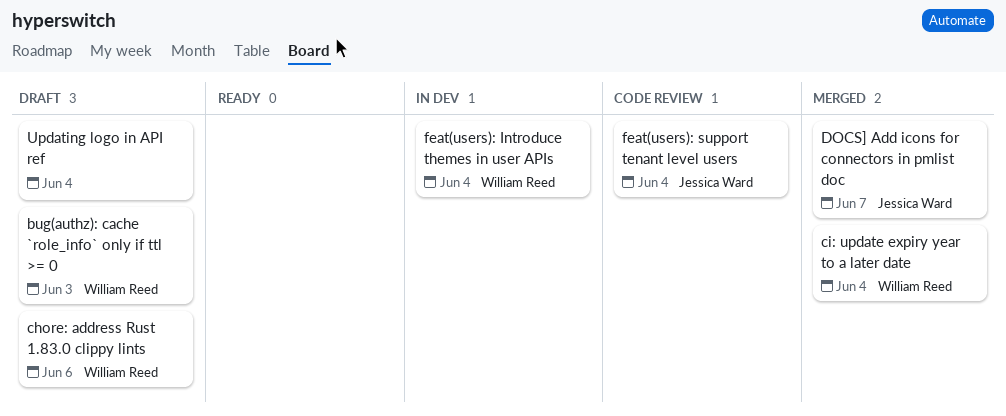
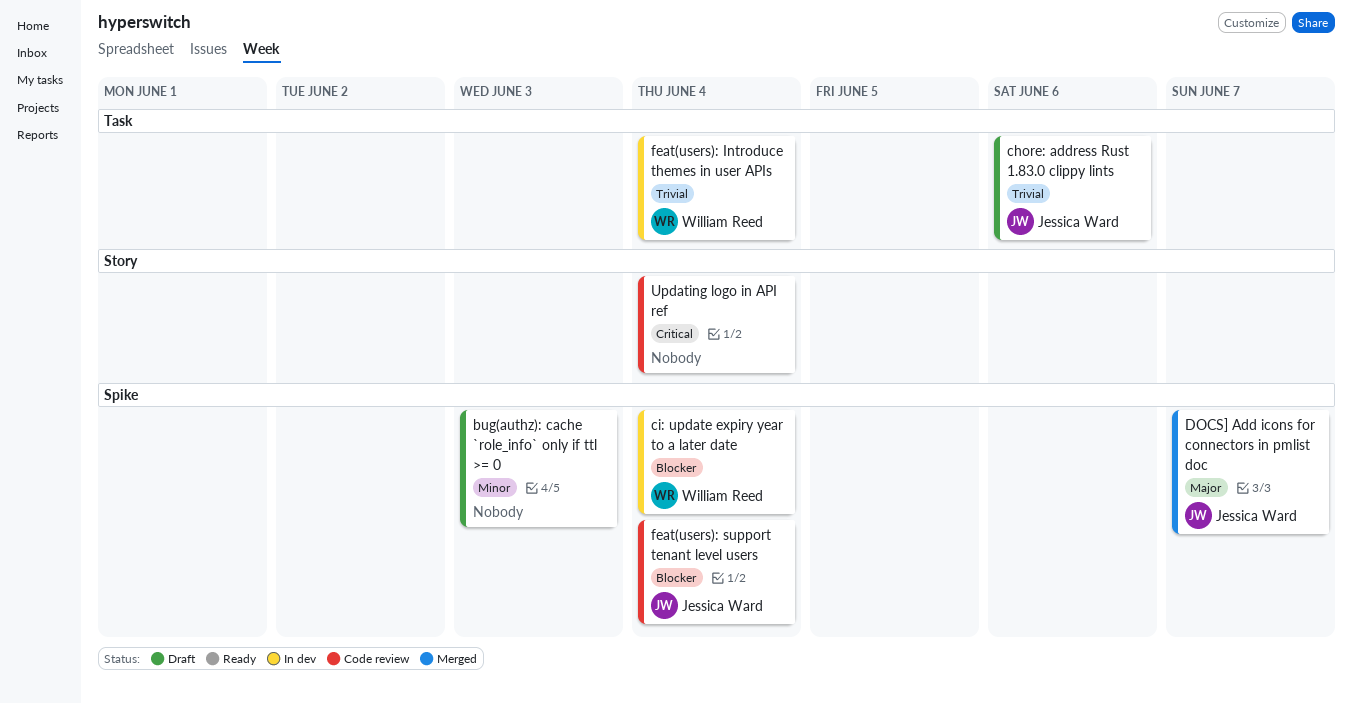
bug(authz): cache `role_info` only if ttl >= 0, owner: William Reed -> none
chore: address Rust 1.83.0 clippy lints, owner: William Reed -> Jessica Ward
ci: update expiry year to a later date, status: Merged -> In dev
Updating logo in API ref, status: Draft -> Code review

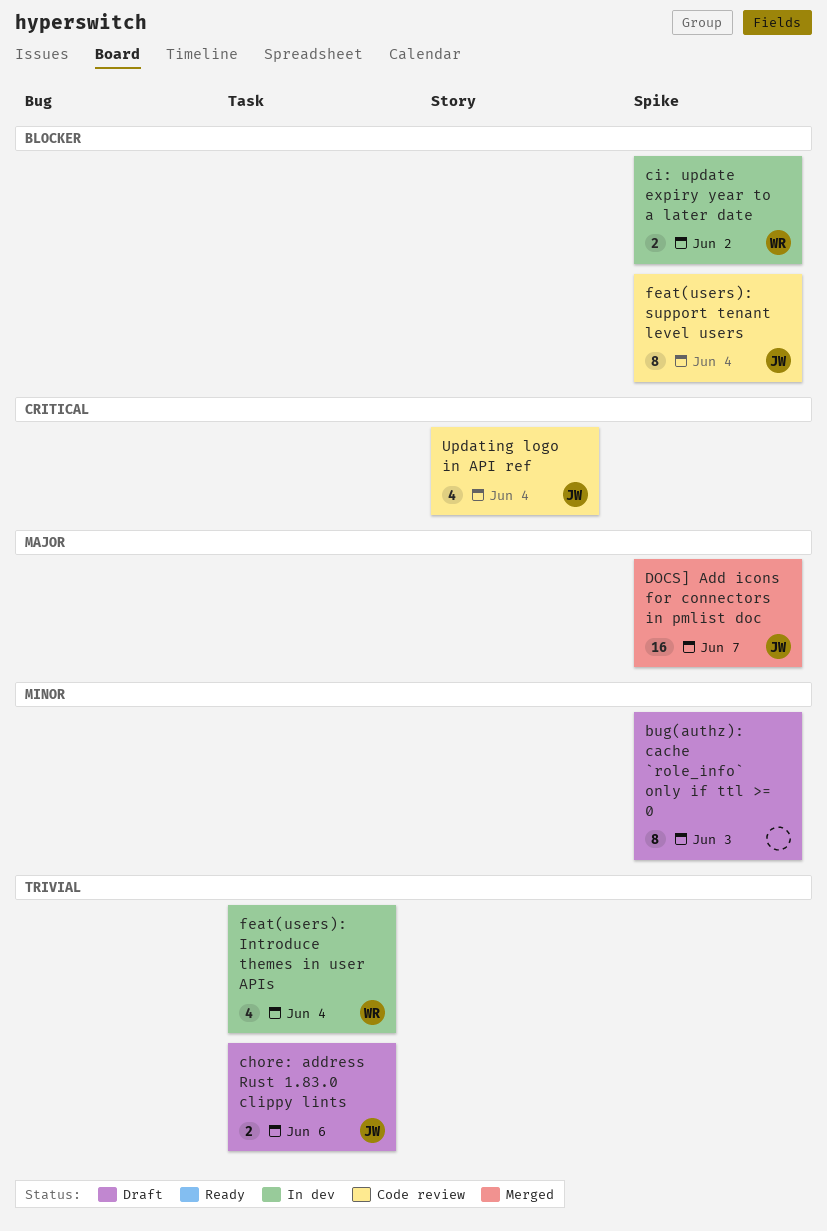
ci: update expiry year to a later date, due: Jun 4 -> Jun 2
Updating logo in API ref, owner: none -> Jessica Ward

